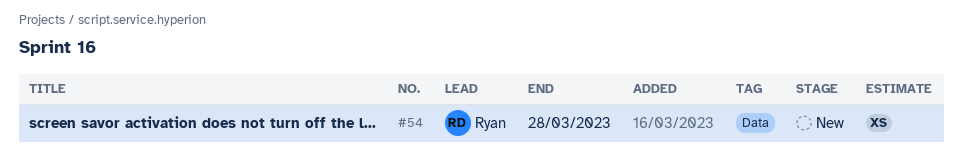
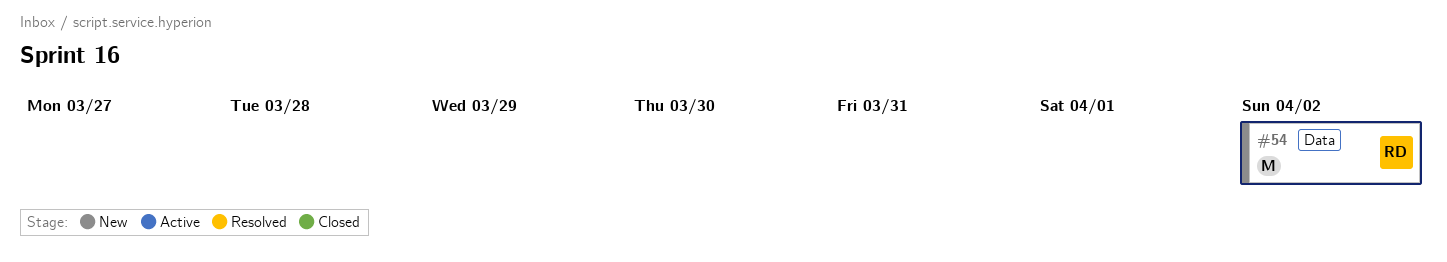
#54, estimate: XS -> M
#54, due: Mar 28 -> Apr 2

